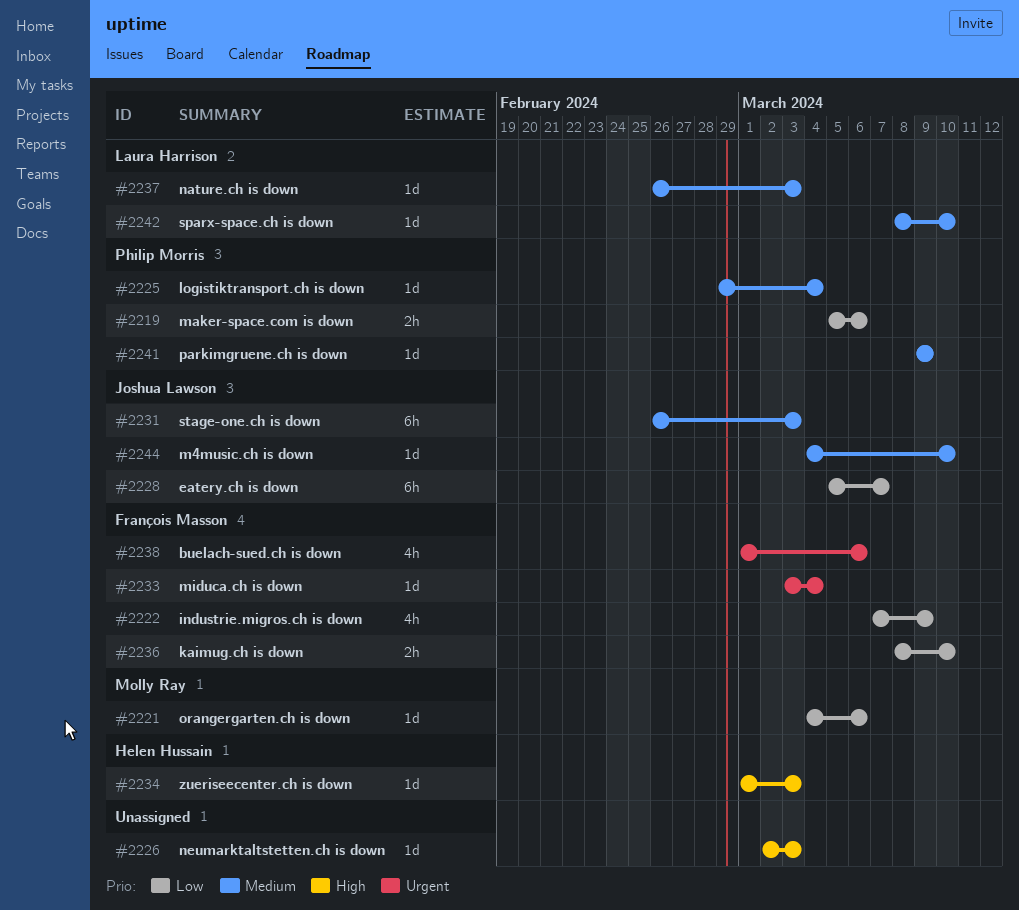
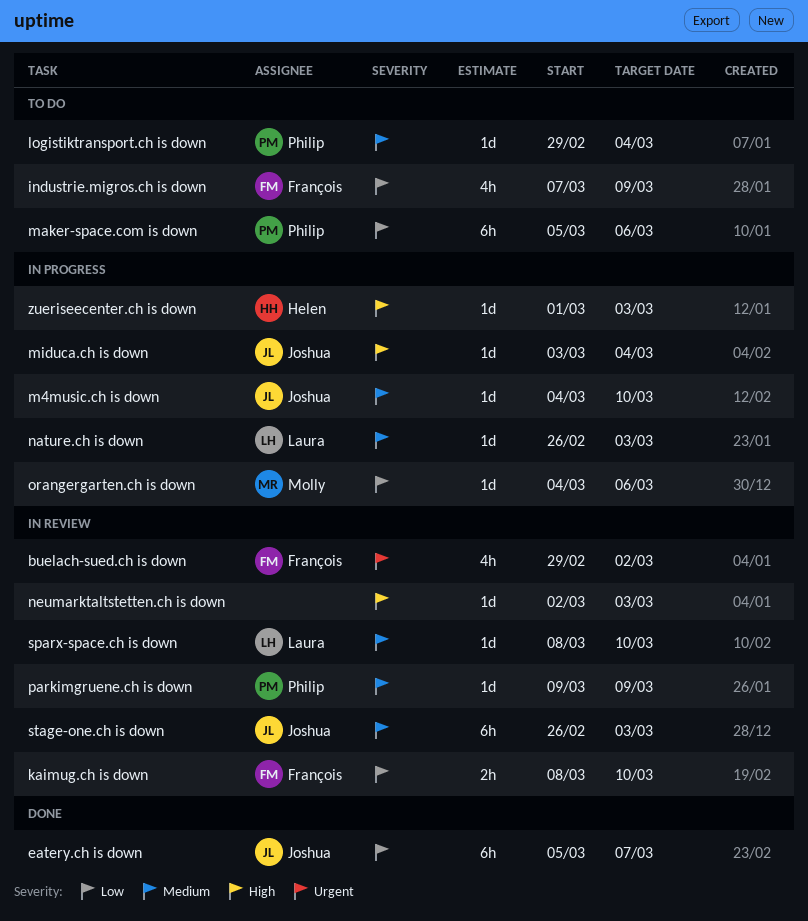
buelach-sued.ch is down, start: Mar 1 -> Feb 29
buelach-sued.ch is down, due: Mar 6 -> Mar 2
maker-space.com is down, estimate: 2h -> 6h
miduca.ch is down, owner: François Masson -> Joshua Lawson
miduca.ch is down, priority: Urgent -> High

